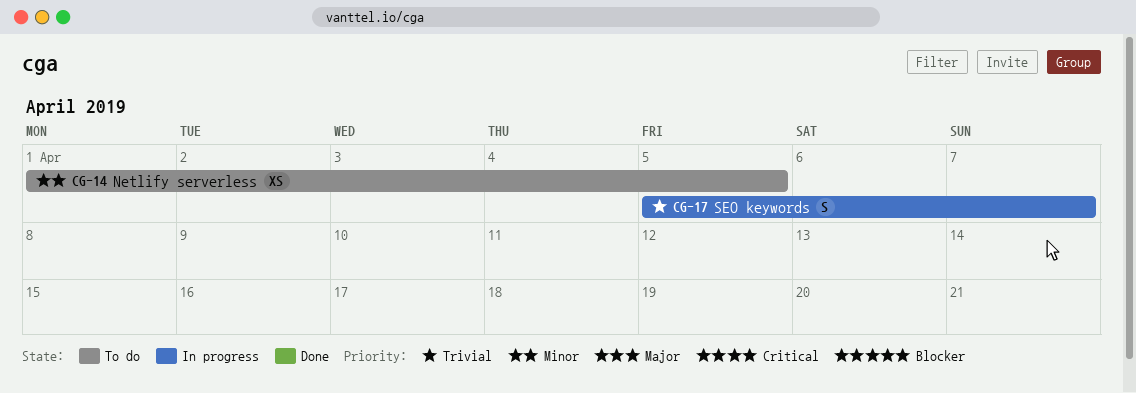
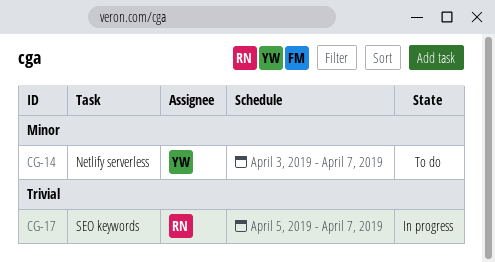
CG-14, start: Apr 1 -> Apr 3
CG-14, due: Apr 5 -> Apr 7

